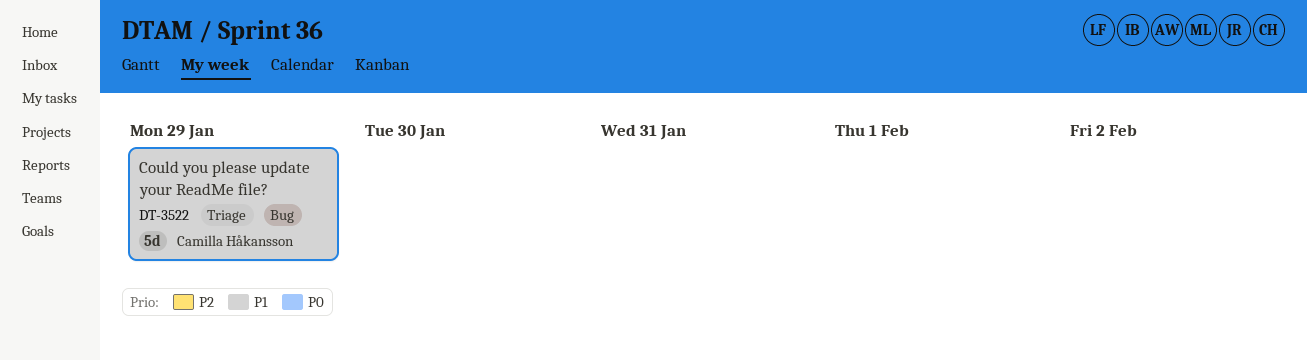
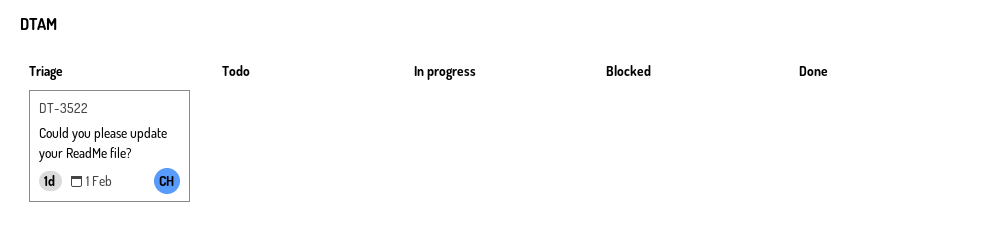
DT-3522, estimate: 5d -> 1d
DT-3522, due: Jan 29 -> Feb 1

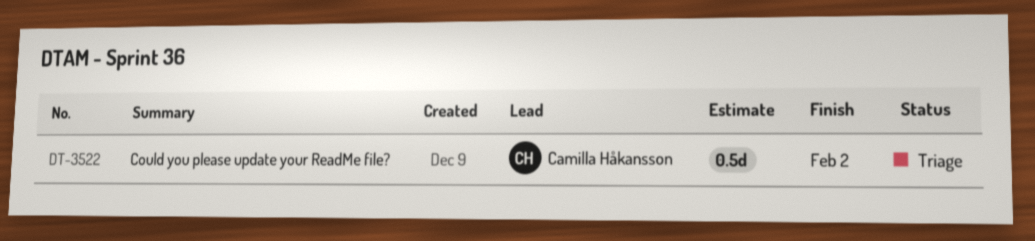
DT-3522, estimate: 1d -> 0.5d
DT-3522, due: Feb 1 -> Feb 2

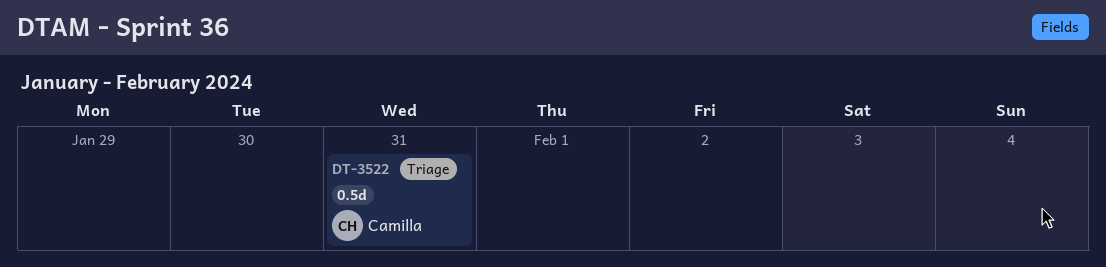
DT-3522, due: Feb 2 -> Jan 31

